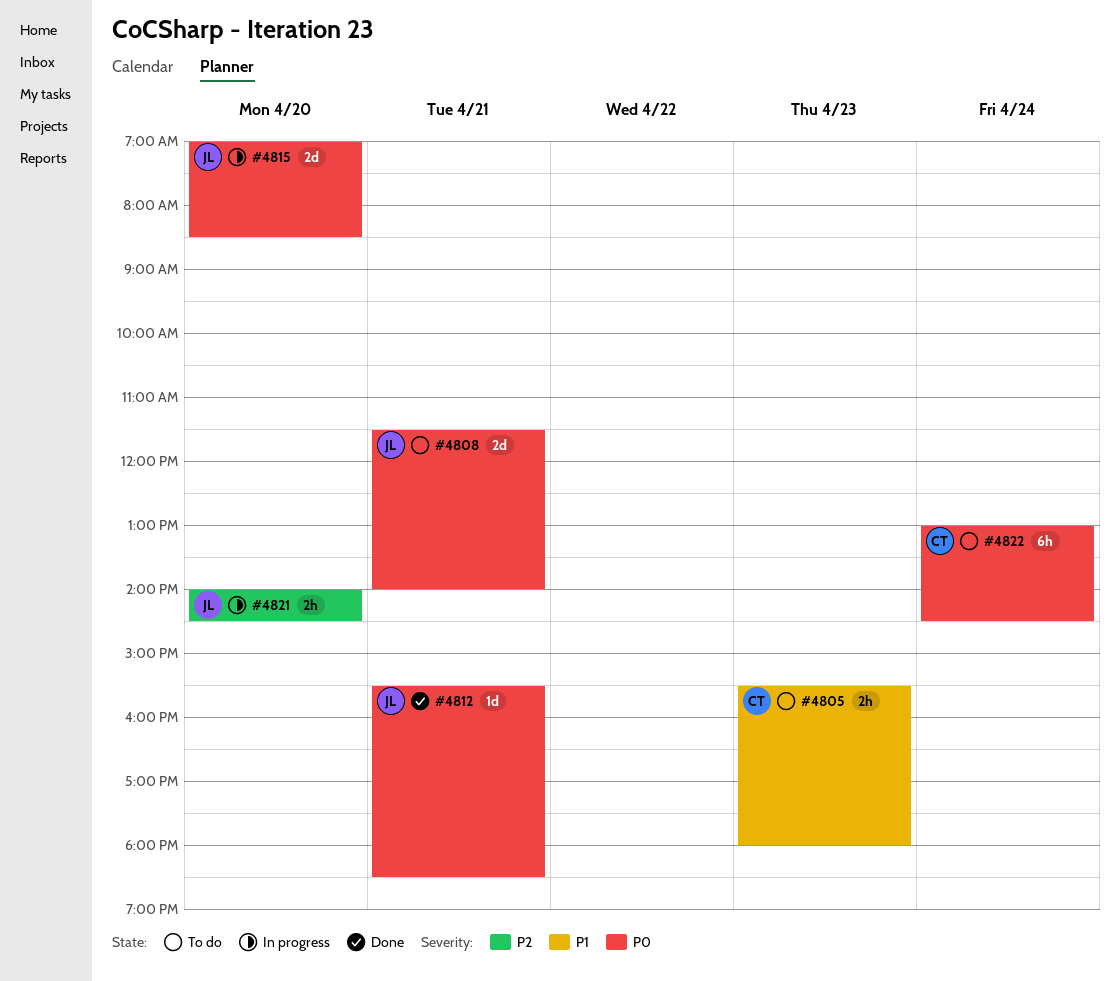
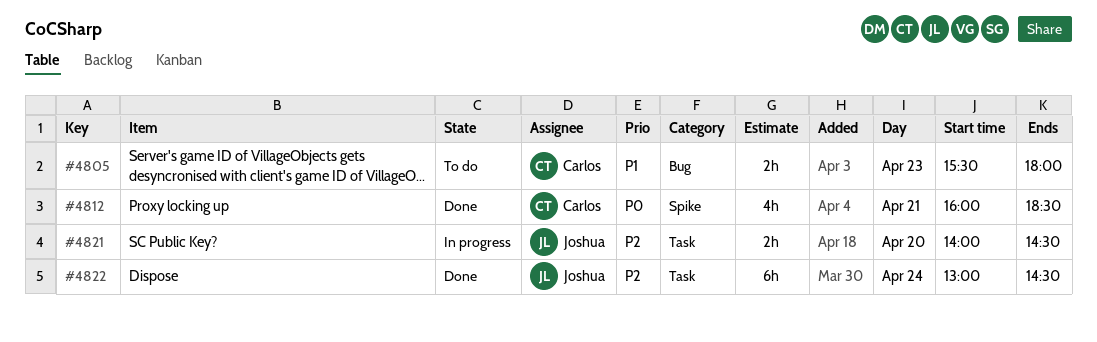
#4808: present -> none
#4812, owner: Joshua -> Carlos
#4812, estimate: 1d -> 4h
#4812, begins: 15:30 -> 16:00
#4815: present -> none
#4822, status: To do -> Done
#4822, owner: Carlos -> Joshua
#4822, priority: P0 -> P2

